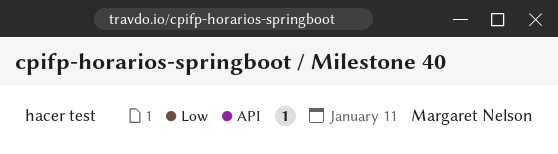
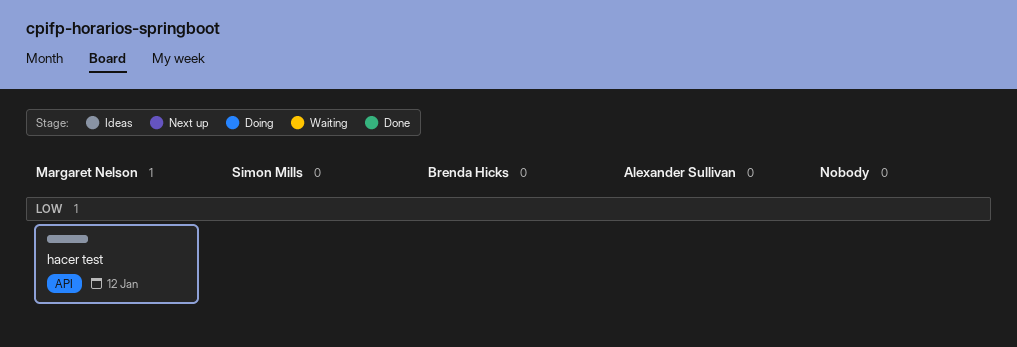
hacer test, due: Jan 11 -> Jan 12

